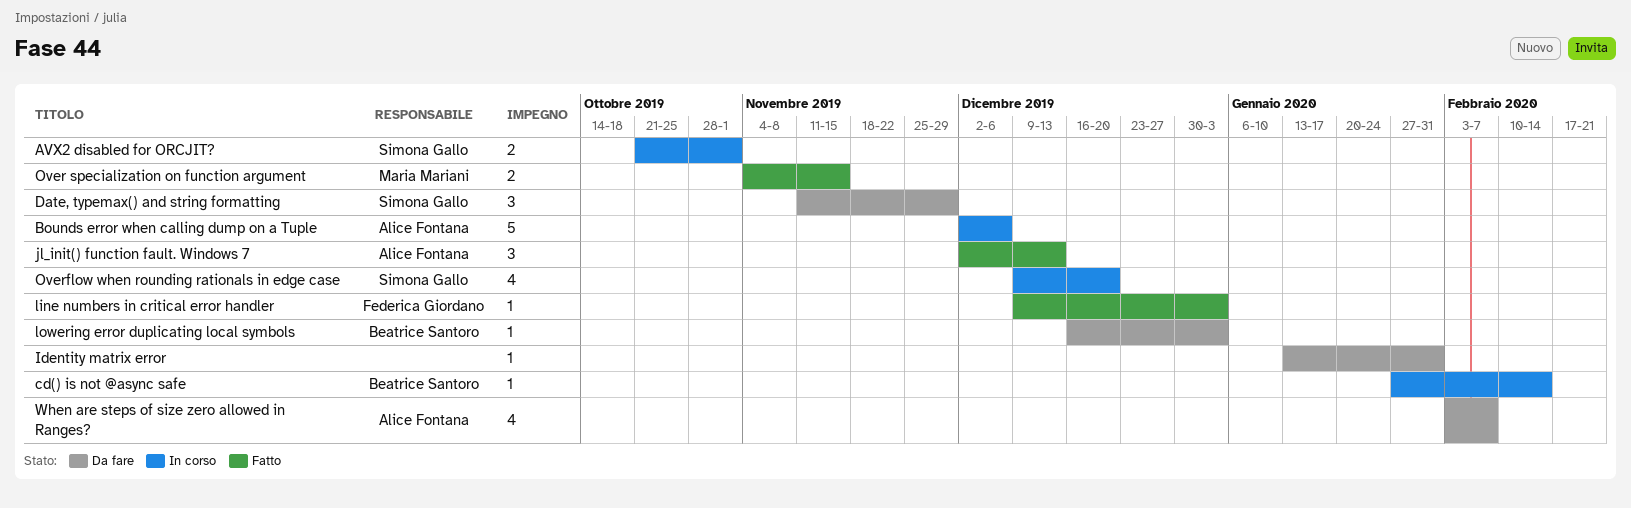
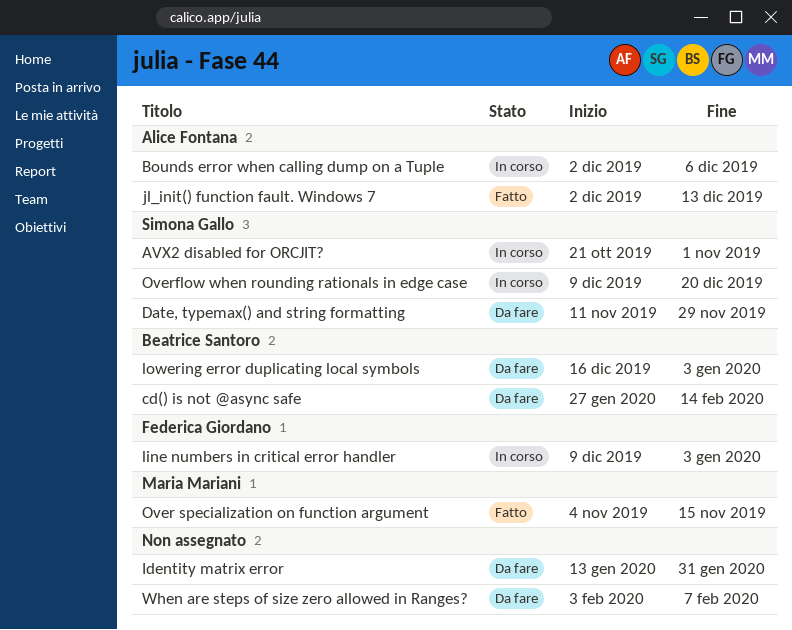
cd() is not @async safe, status: In corso -> Da fare
line numbers in critical error handler, status: Fatto -> In corso
When are steps of size zero allowed in Ranges?, owner: Alice Fontana -> none

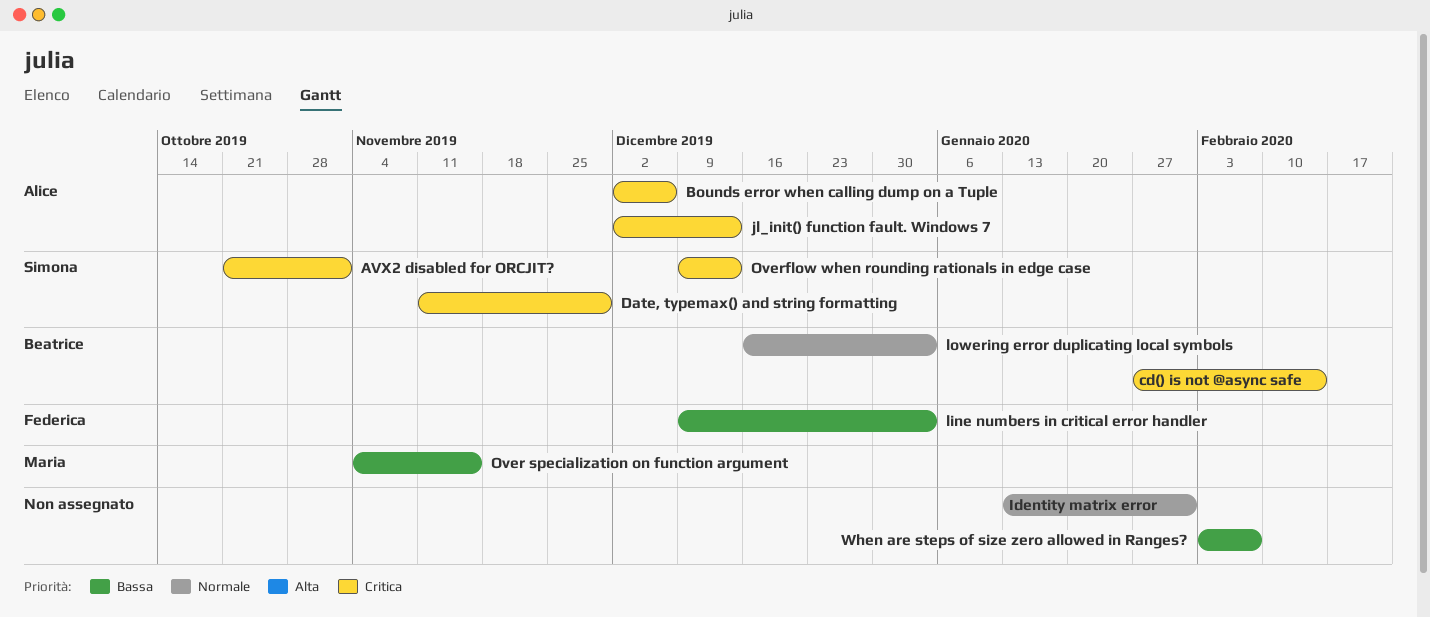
Overflow when rounding rationals in edge case, due: Dec 20 -> Dec 13

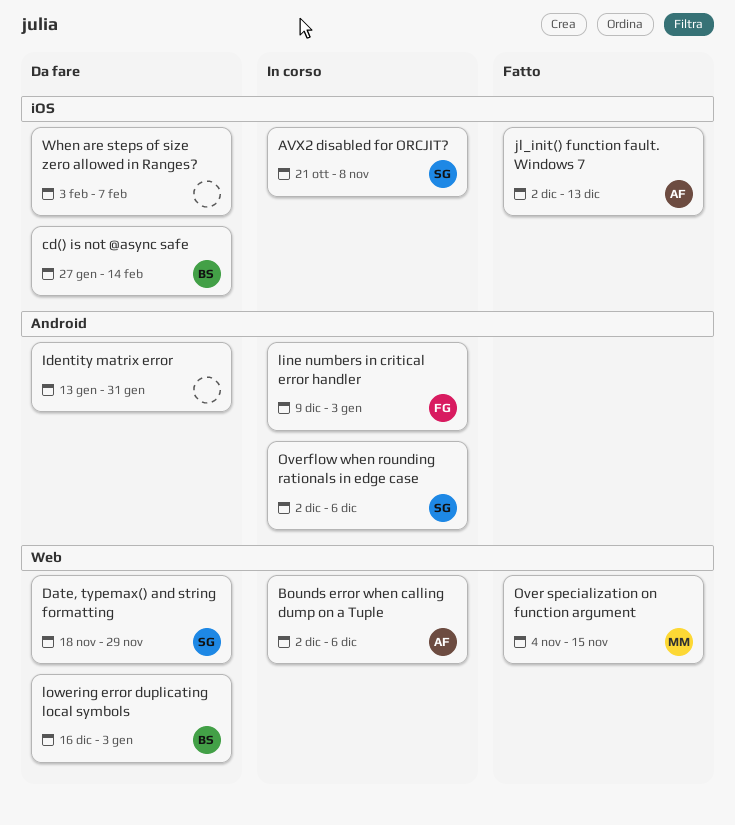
AVX2 disabled for ORCJIT?, due: Nov 1 -> Nov 8
Date, typemax() and string formatting, start: Nov 11 -> Nov 18
Overflow when rounding rationals in edge case, start: Dec 9 -> Dec 2
Overflow when rounding rationals in edge case, due: Dec 13 -> Dec 6

